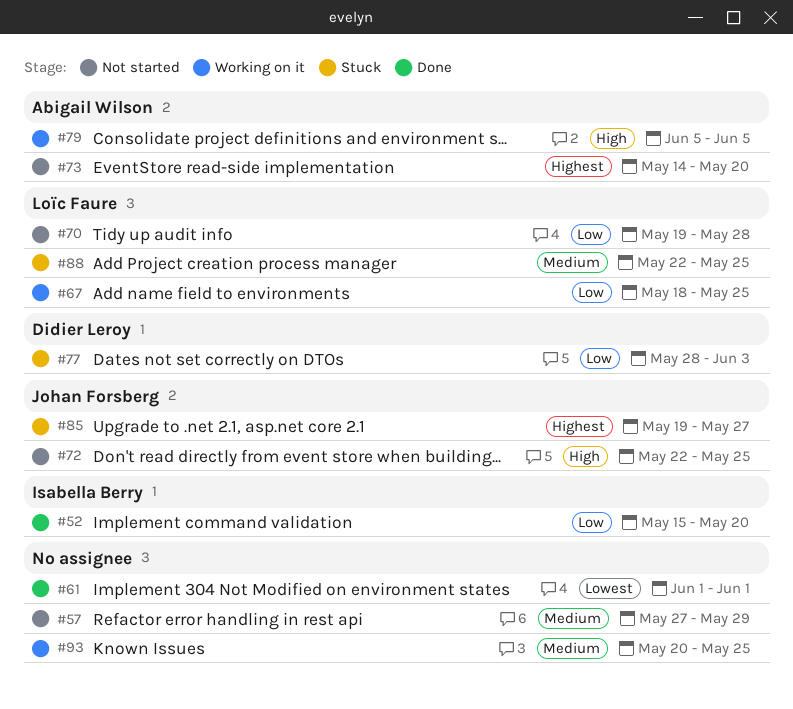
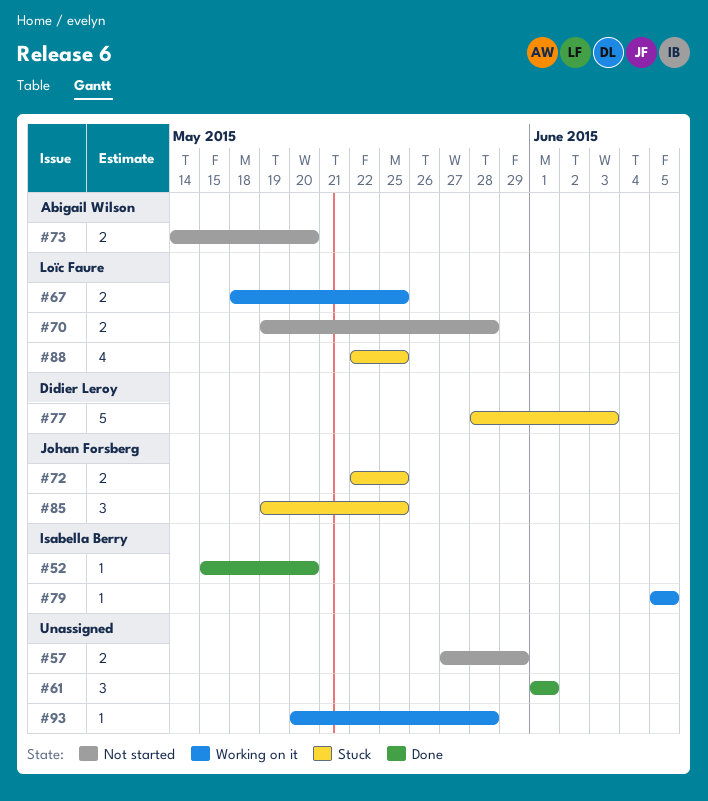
#72, status: Not started -> Stuck
#79, owner: Abigail Wilson -> Isabella Berry
#85, due: May 27 -> May 25
#93, due: May 25 -> May 28

